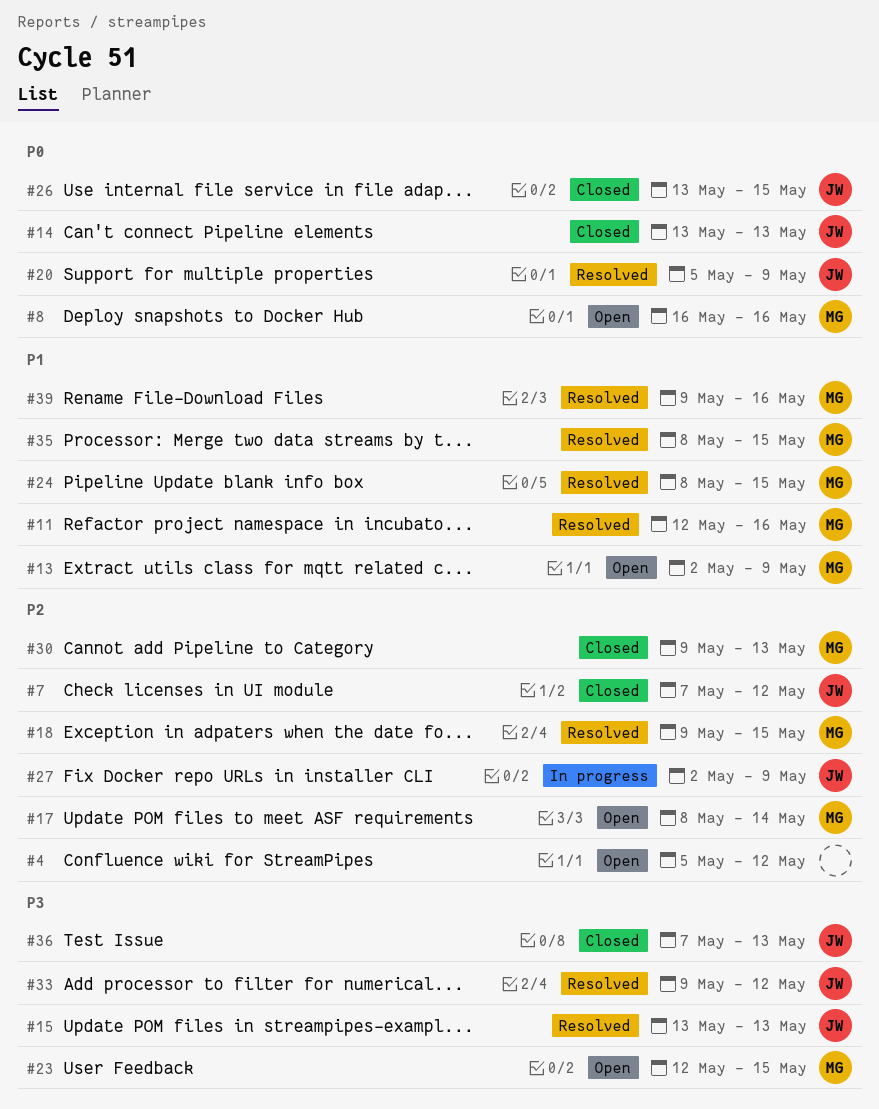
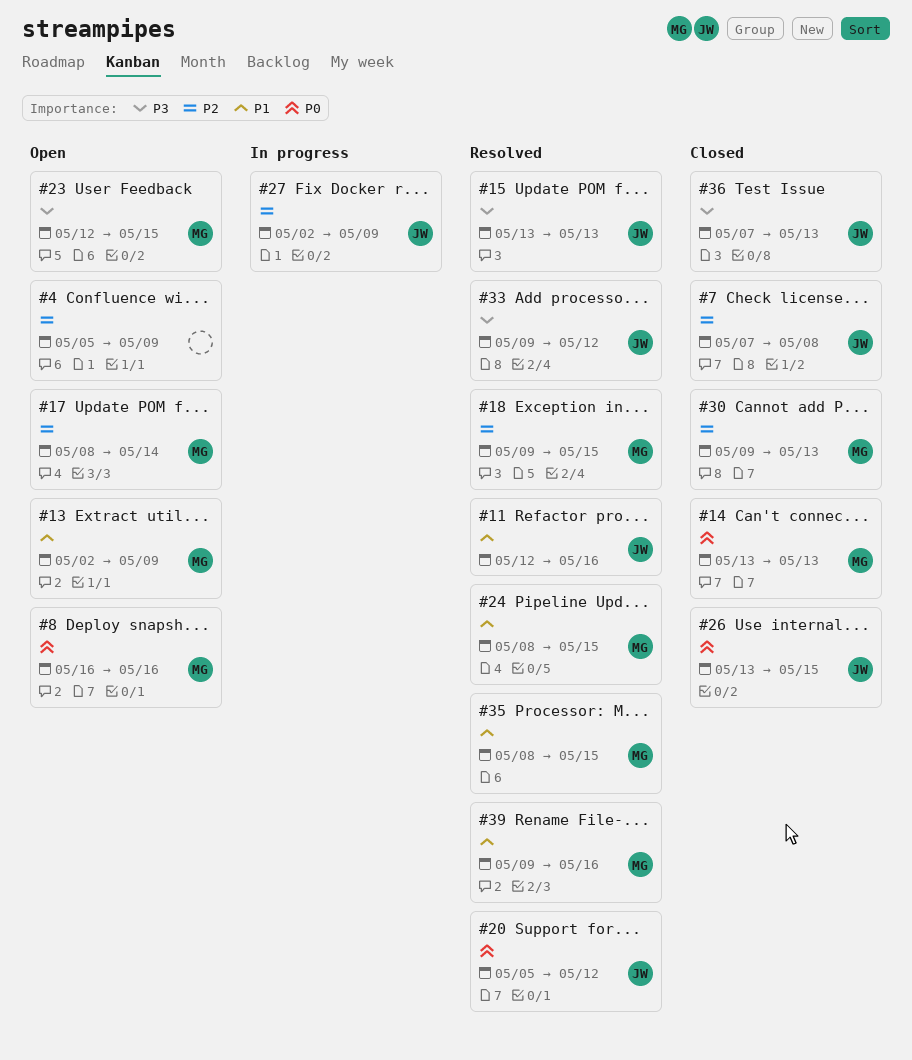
#4, due: May 12 -> May 9
#7, due: May 12 -> May 8
#11, owner: MG -> JW
#14, owner: JW -> MG
#20, due: May 9 -> May 12

